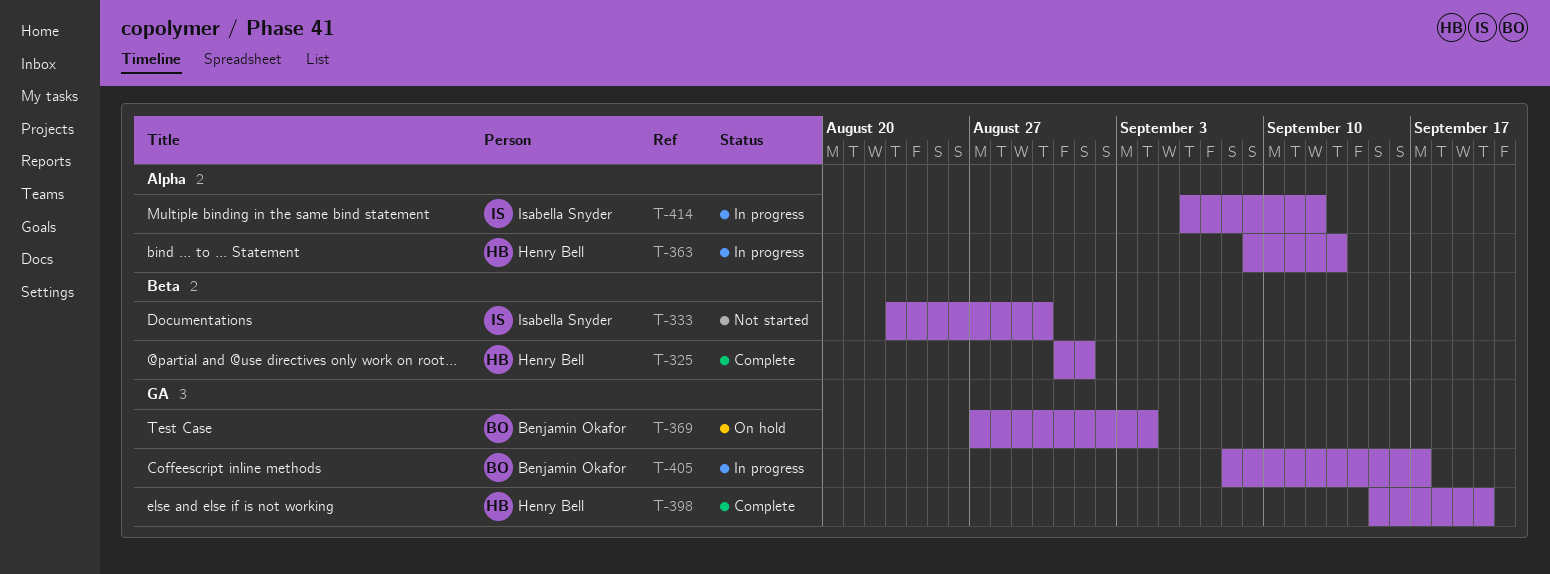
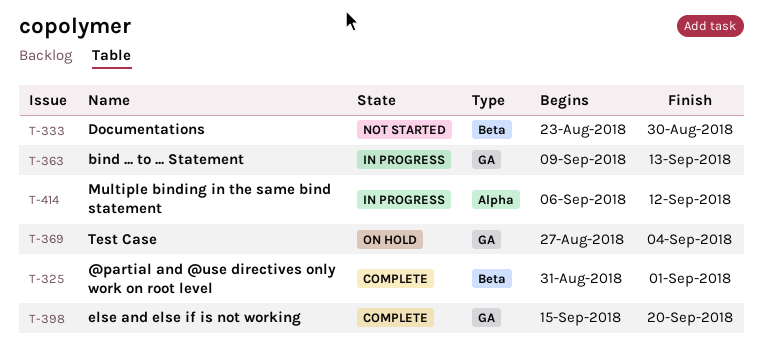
T-363, label: Alpha -> GA
T-405: present -> none

